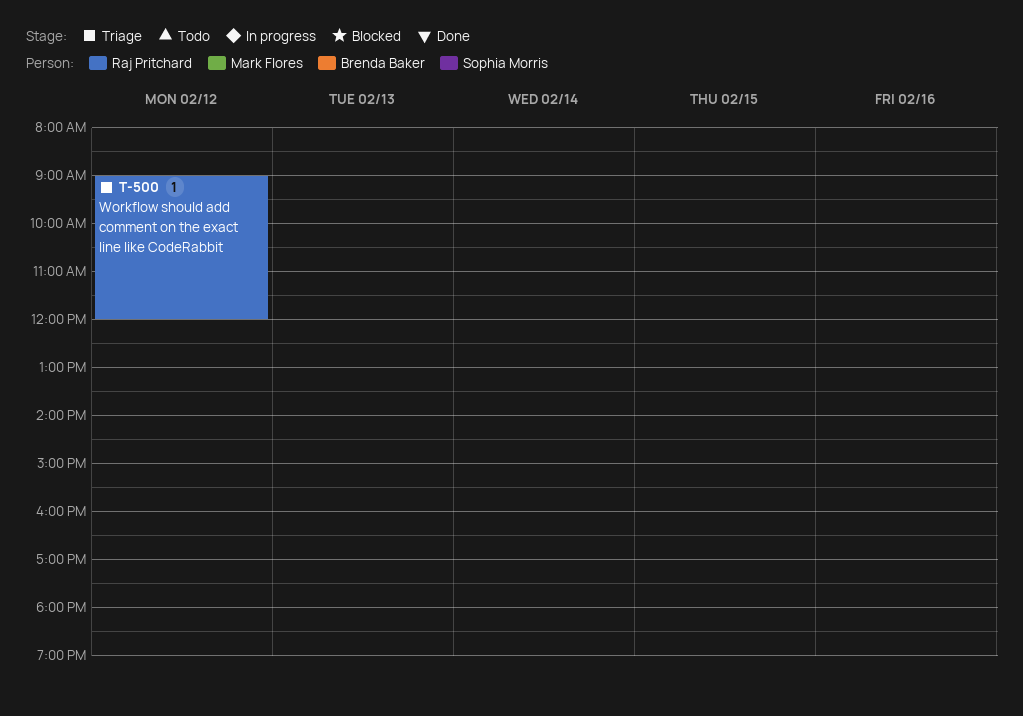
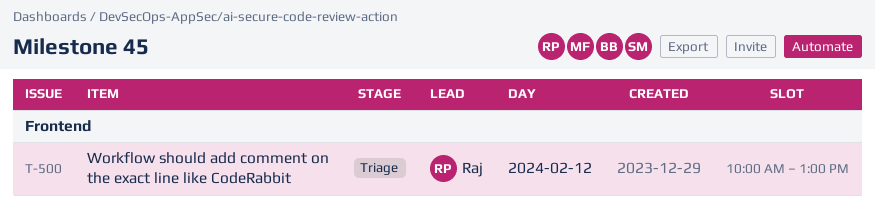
T-500, begins: 09:00 -> 10:00
T-500, ends: 12:00 -> 13:00

